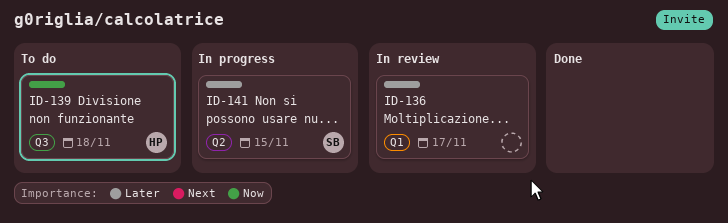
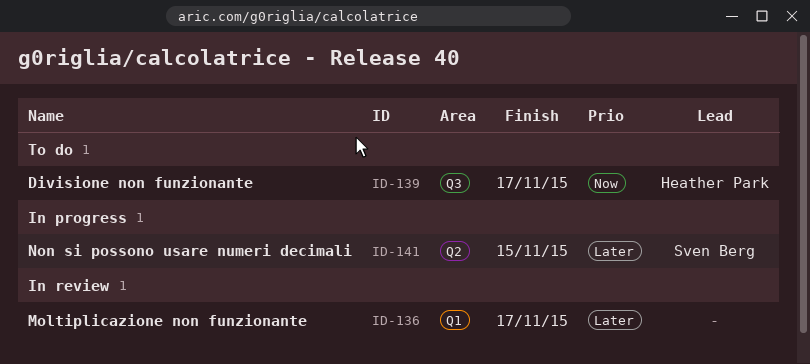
ID-139, due: Nov 18 -> Nov 17

